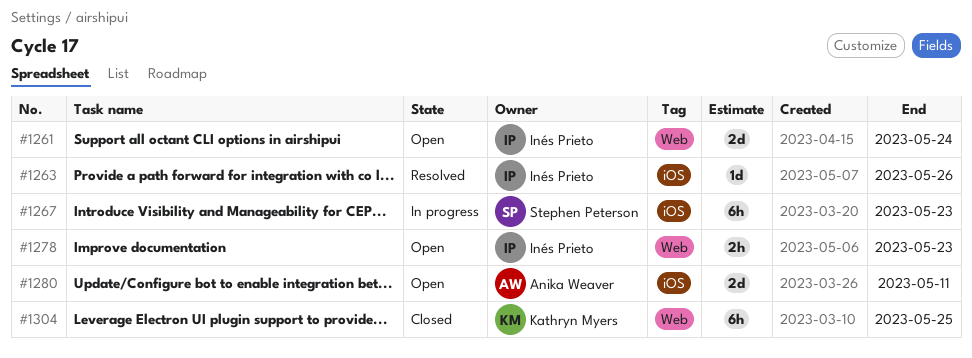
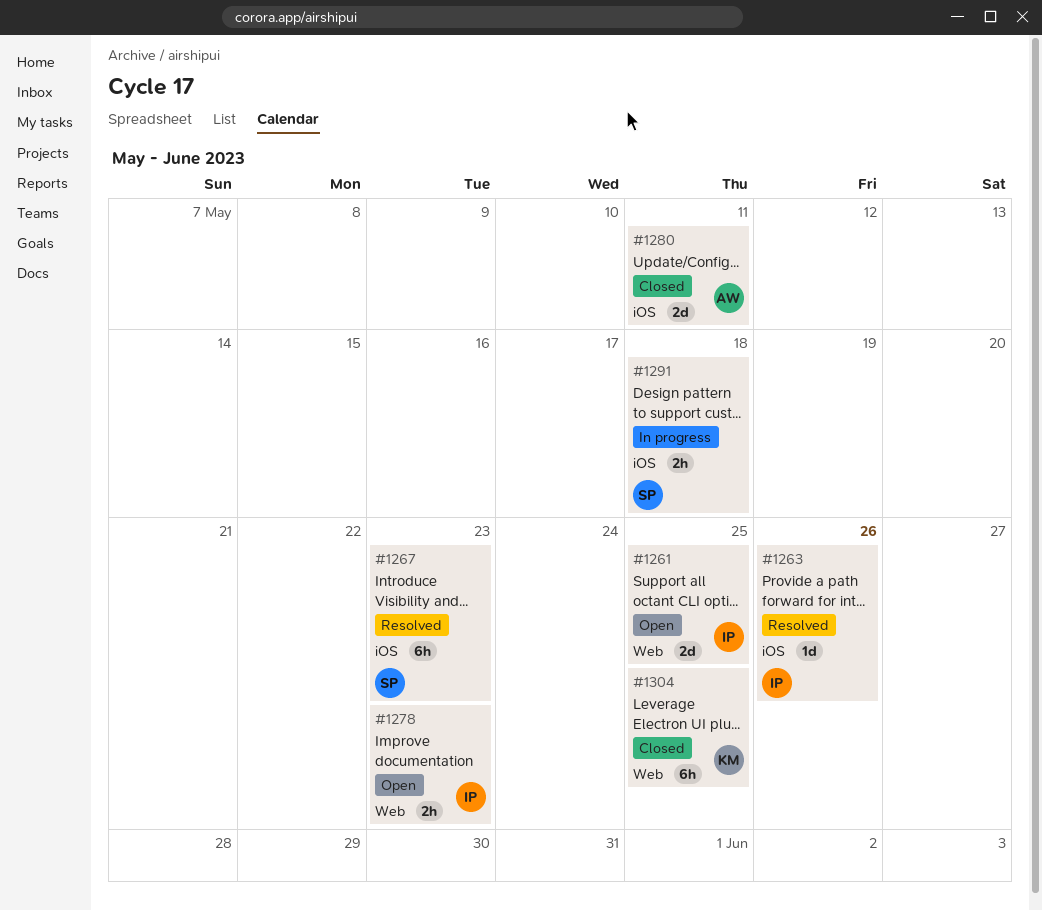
#1261, due: May 24 -> May 25
#1267, status: In progress -> Resolved
#1280, status: Open -> Closed
#1291: none -> present

